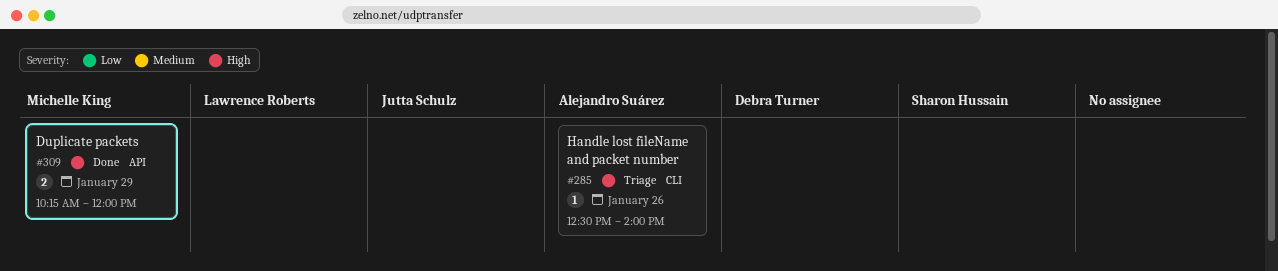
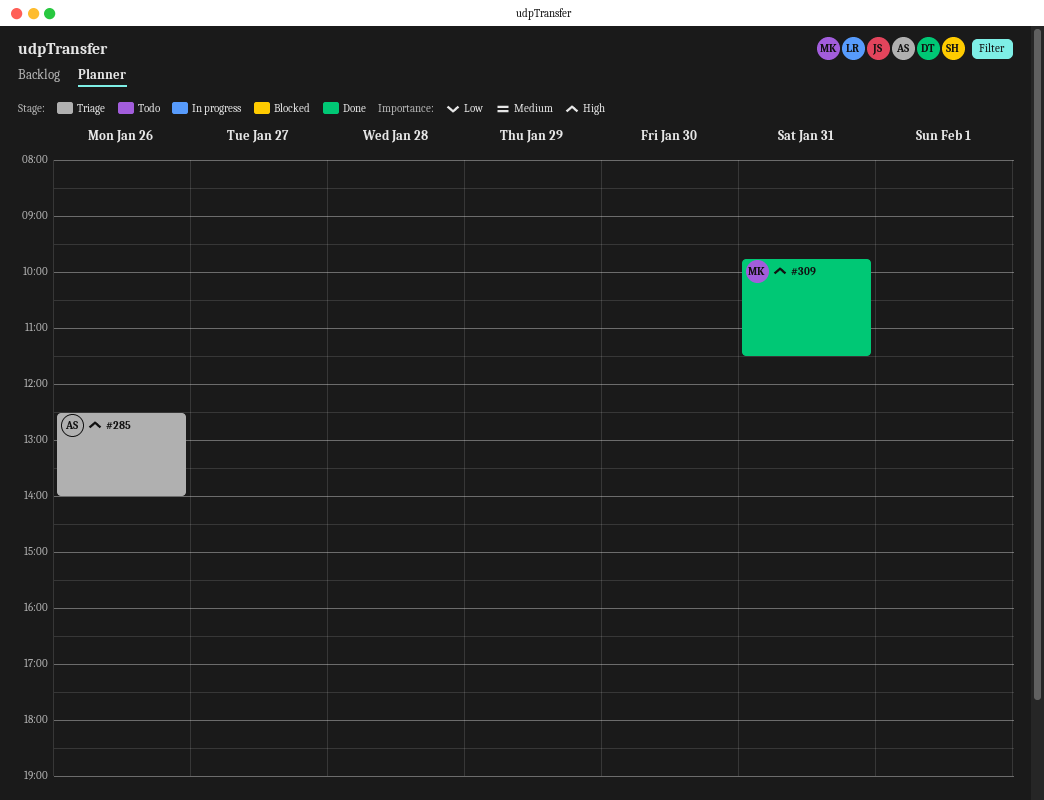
#309, day: Jan 29 -> Jan 31
#309, begins: 10:15 -> 09:45
#309, ends: 12:00 -> 11:30

